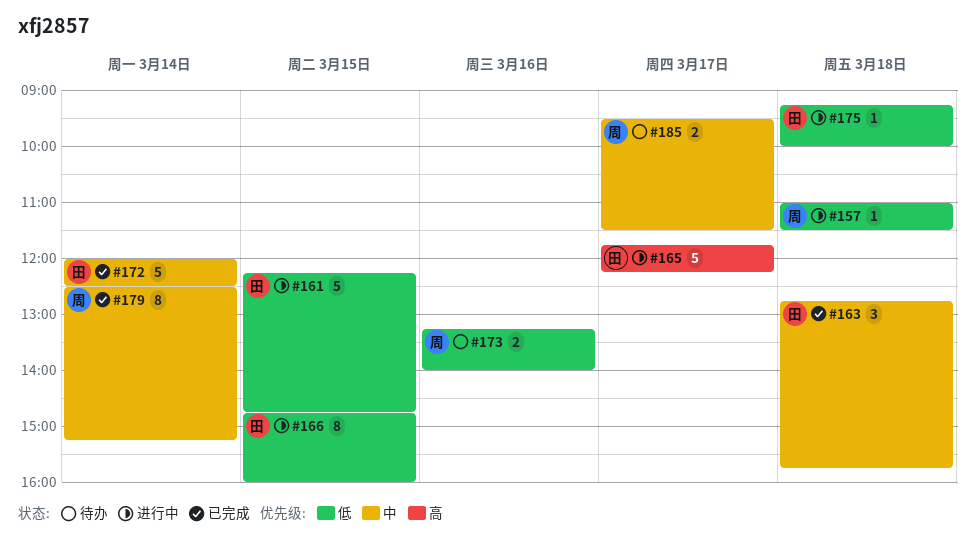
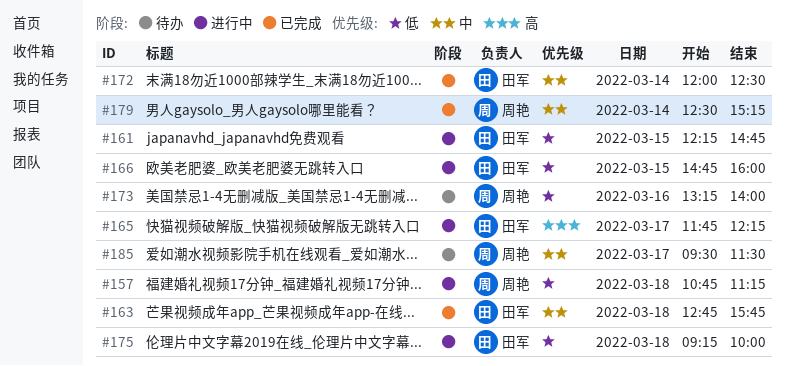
#157, begins: 11:00 -> 10:45
#157, ends: 11:30 -> 11:15

